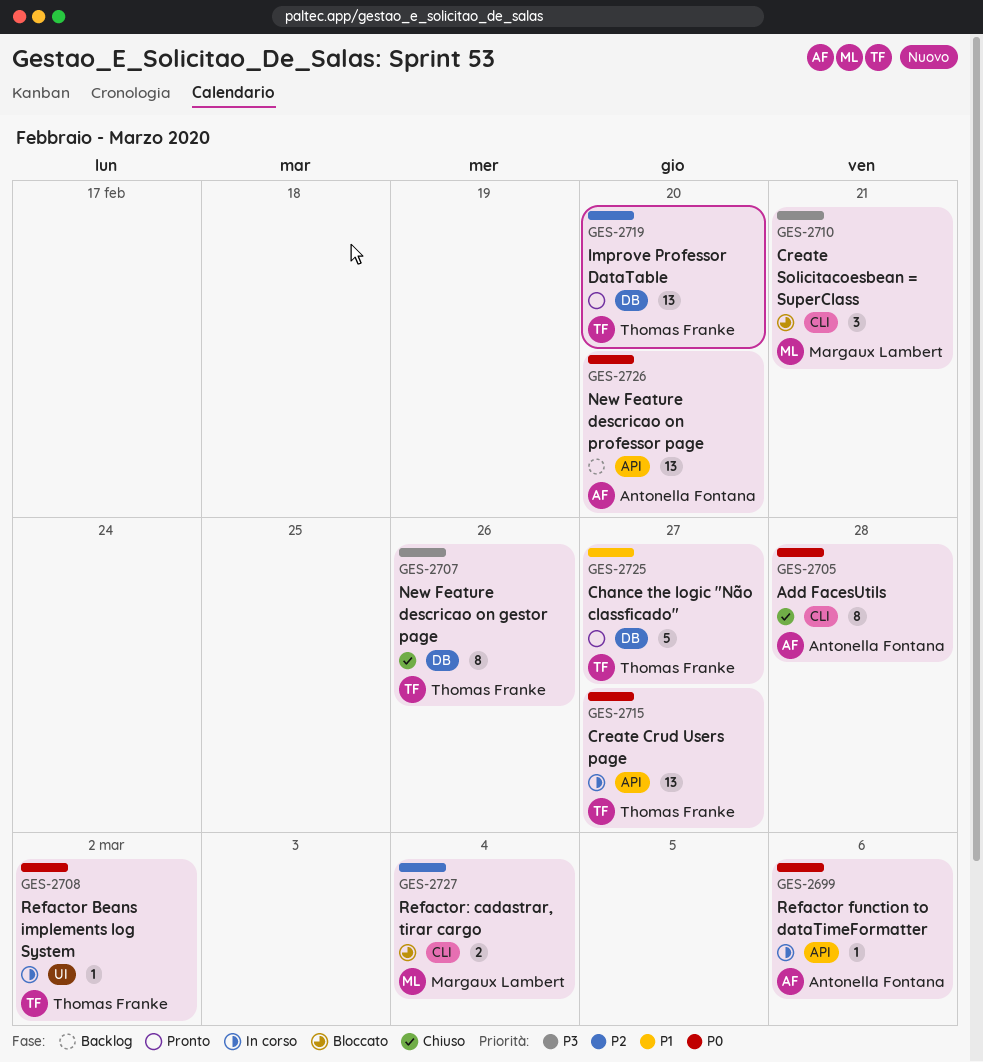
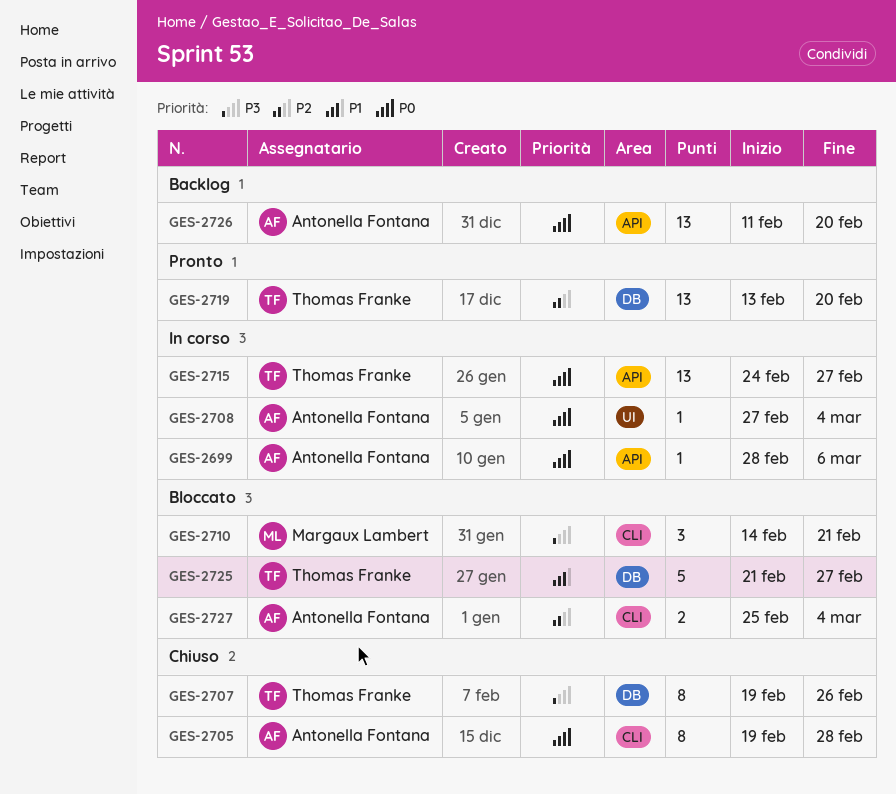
GES-2708, owner: Thomas Franke -> Antonella Fontana
GES-2708, due: Mar 2 -> Mar 4
GES-2725, status: Pronto -> Bloccato
GES-2727, owner: Margaux Lambert -> Antonella Fontana

